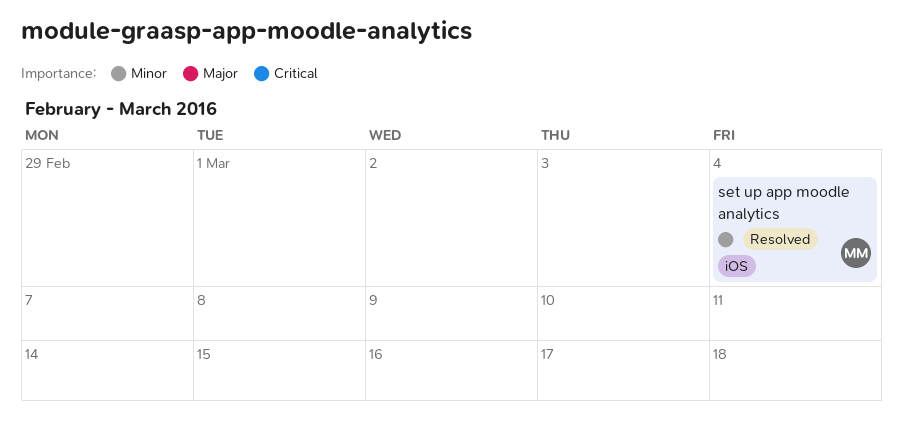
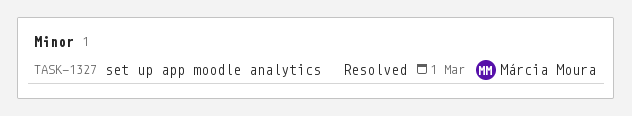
set up app moodle analytics, due: Mar 4 -> Mar 1

